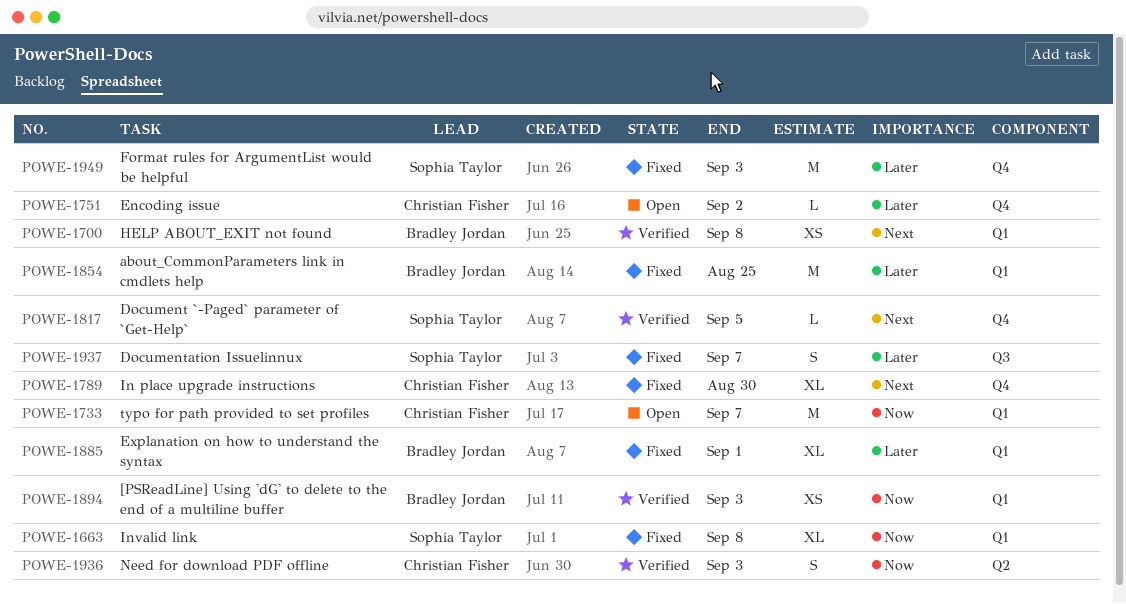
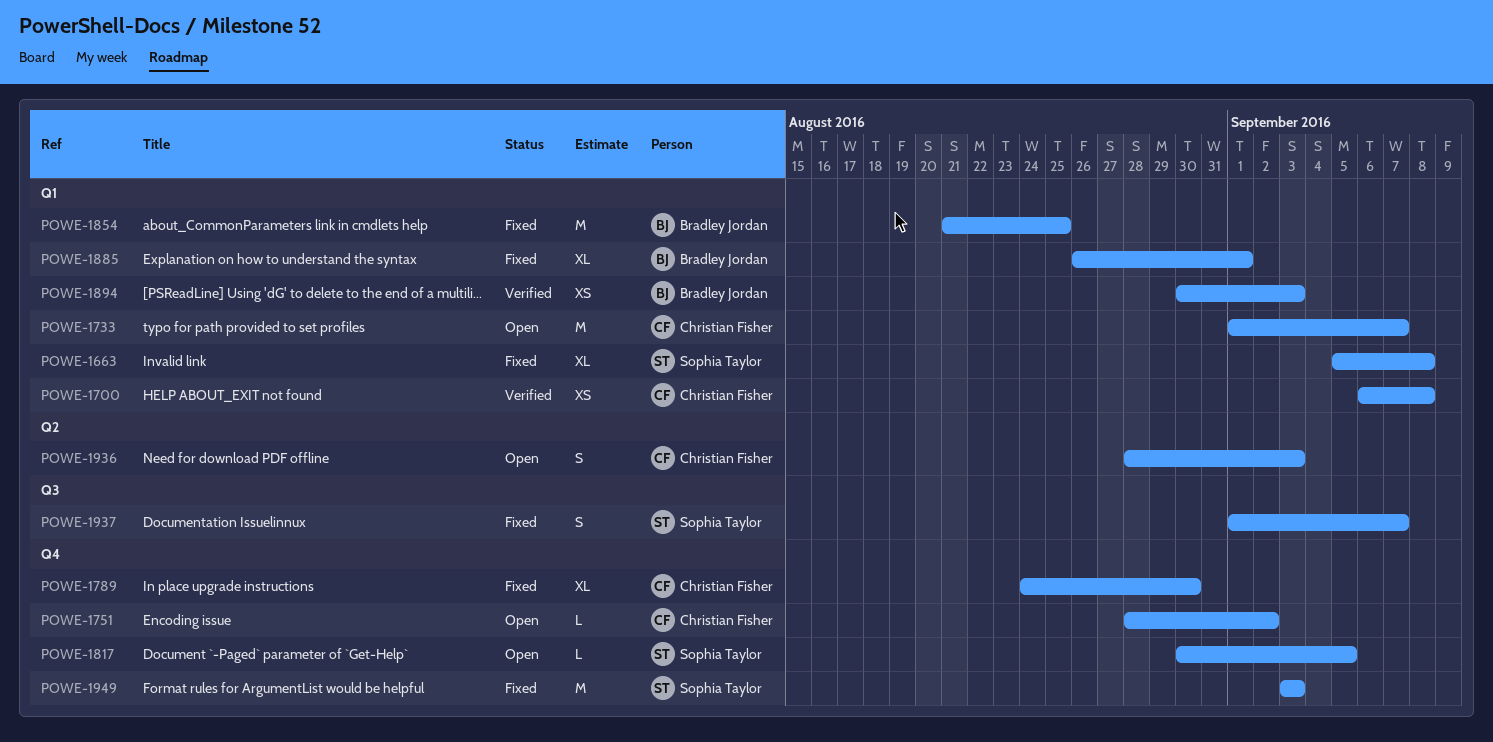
POWE-1700, owner: Bradley Jordan -> Christian Fisher
POWE-1817, status: Verified -> Open
POWE-1936, status: Verified -> Open

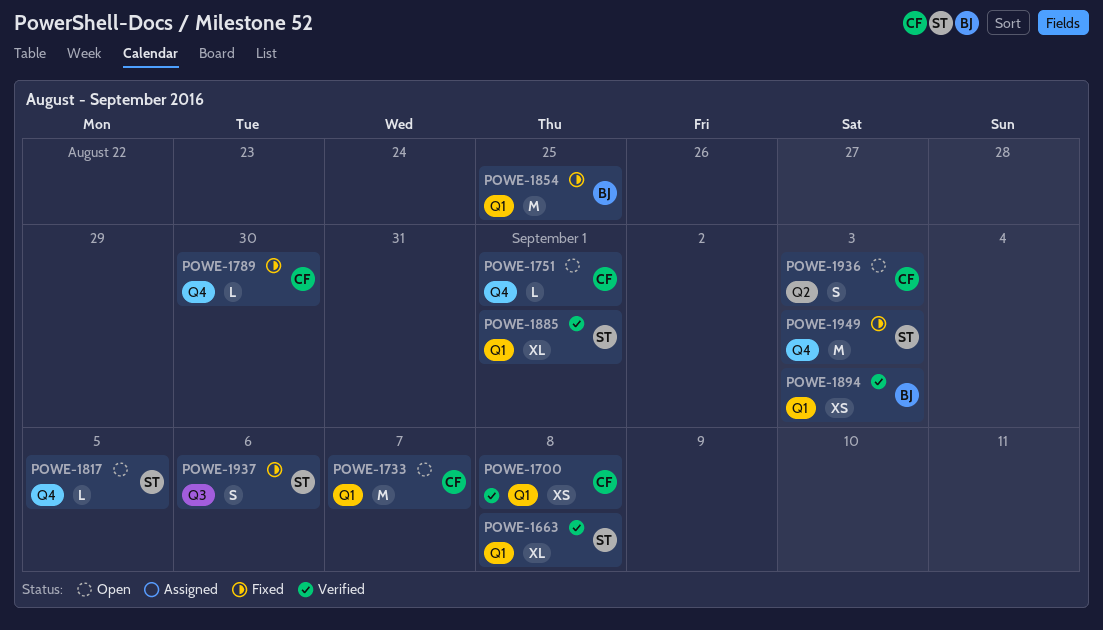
POWE-1663, status: Fixed -> Verified
POWE-1751, due: Sep 2 -> Sep 1
POWE-1789, estimate: XL -> L
POWE-1885, status: Fixed -> Verified
POWE-1885, owner: Bradley Jordan -> Sophia Taylor
POWE-1937, due: Sep 7 -> Sep 6

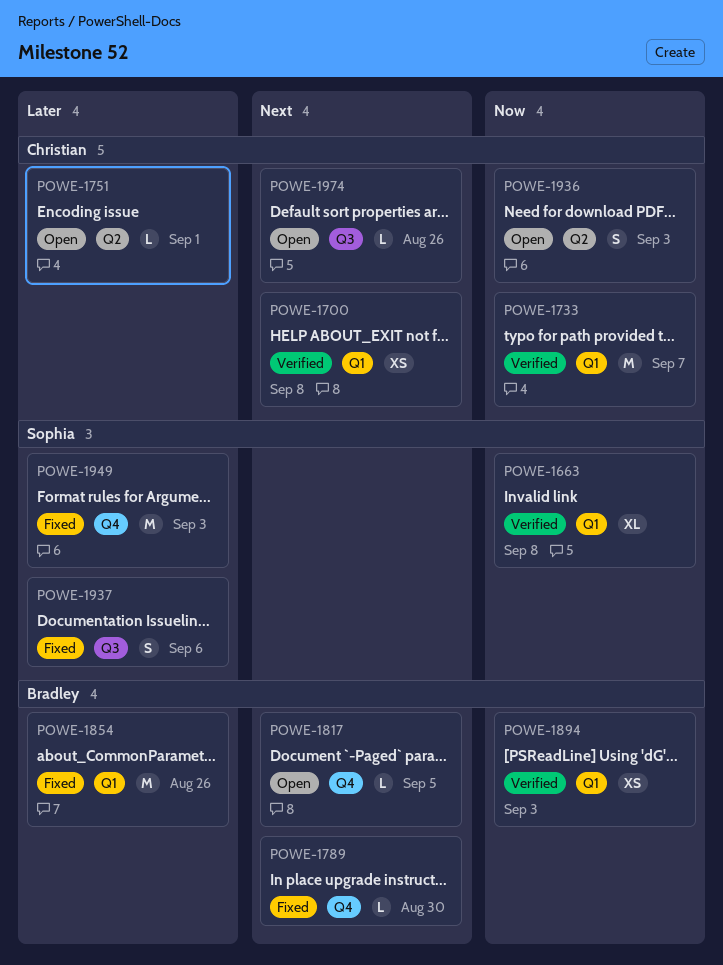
POWE-1733, status: Open -> Verified
POWE-1751, label: Q4 -> Q2
POWE-1789, owner: Christian -> Bradley
POWE-1817, owner: Sophia -> Bradley
POWE-1854, due: Aug 25 -> Aug 26
POWE-1885: present -> none
POWE-1974: none -> present

